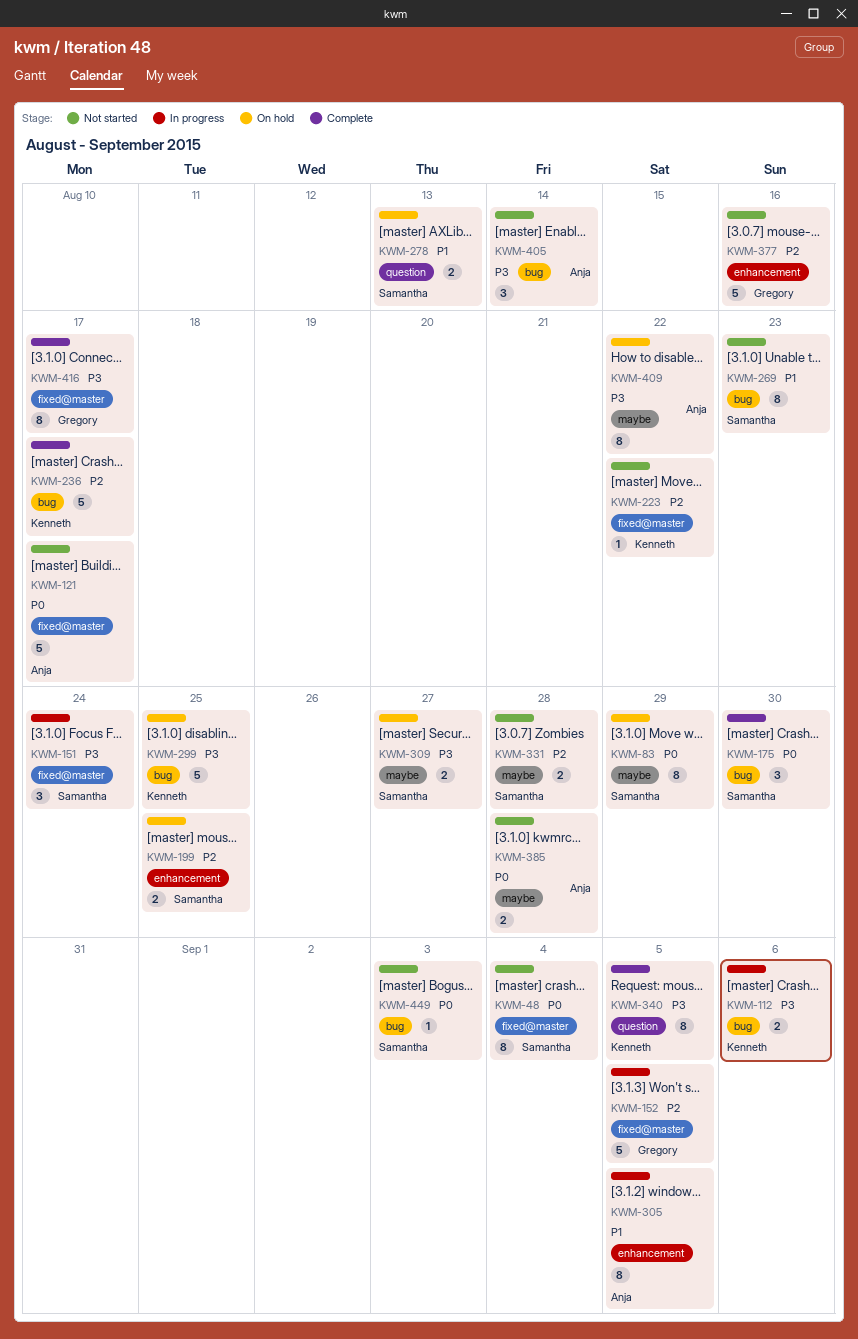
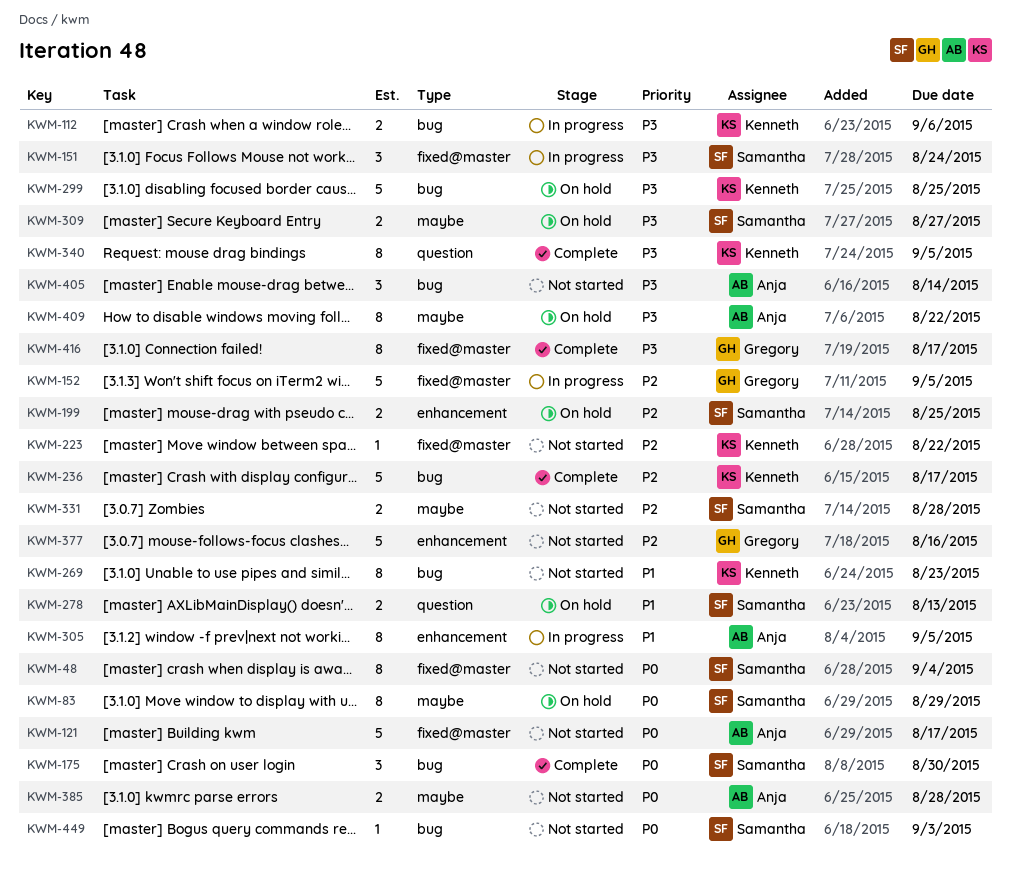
KWM-269, owner: Samantha -> Kenneth

